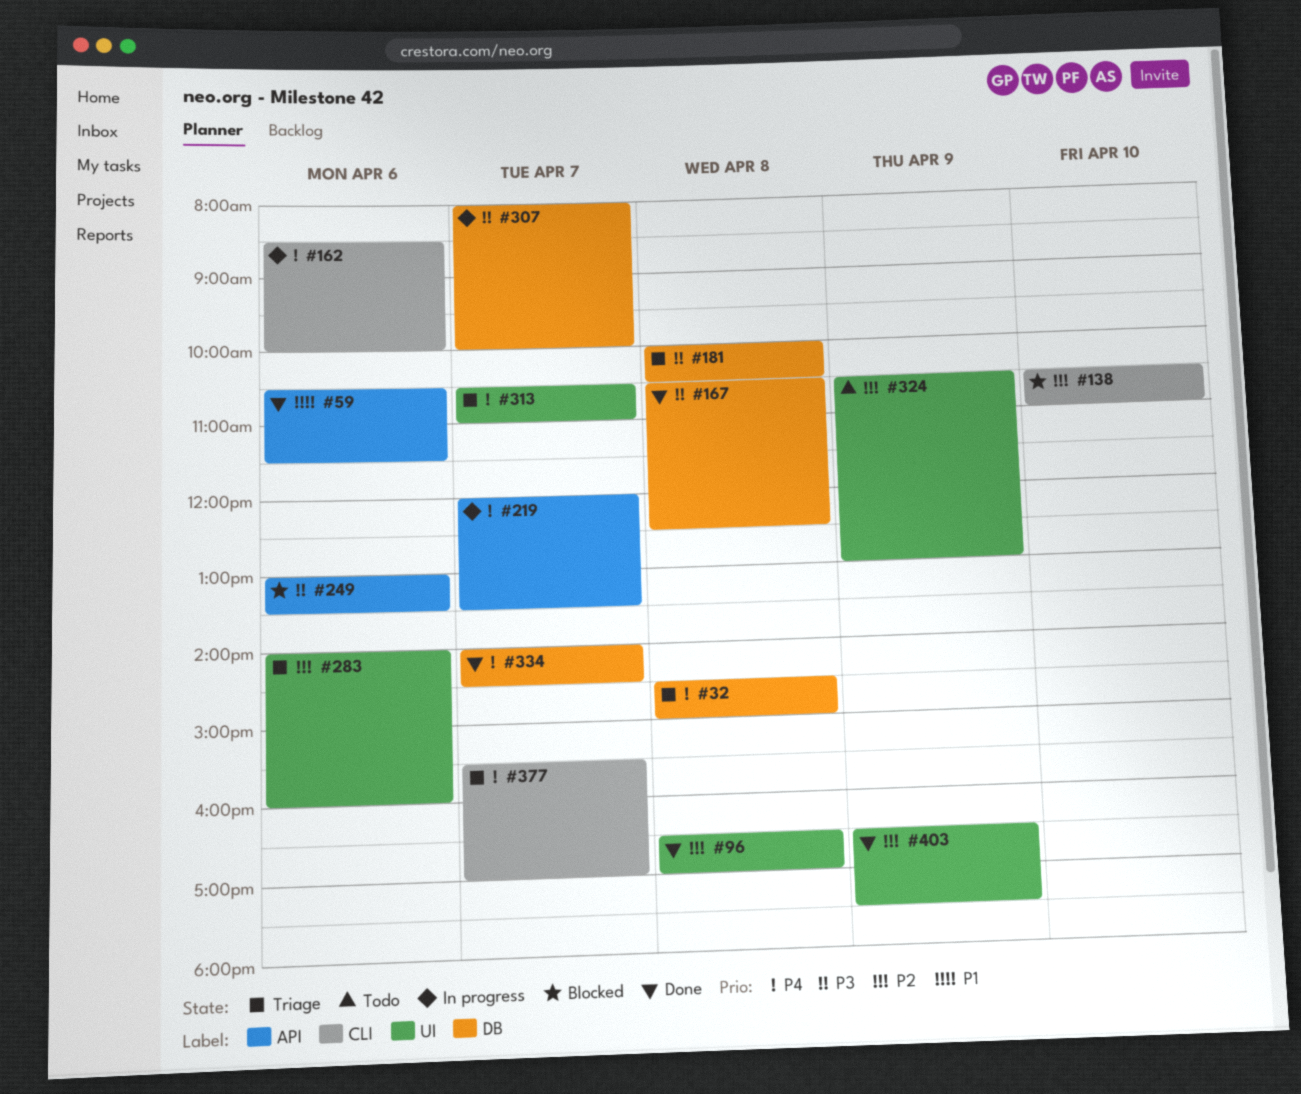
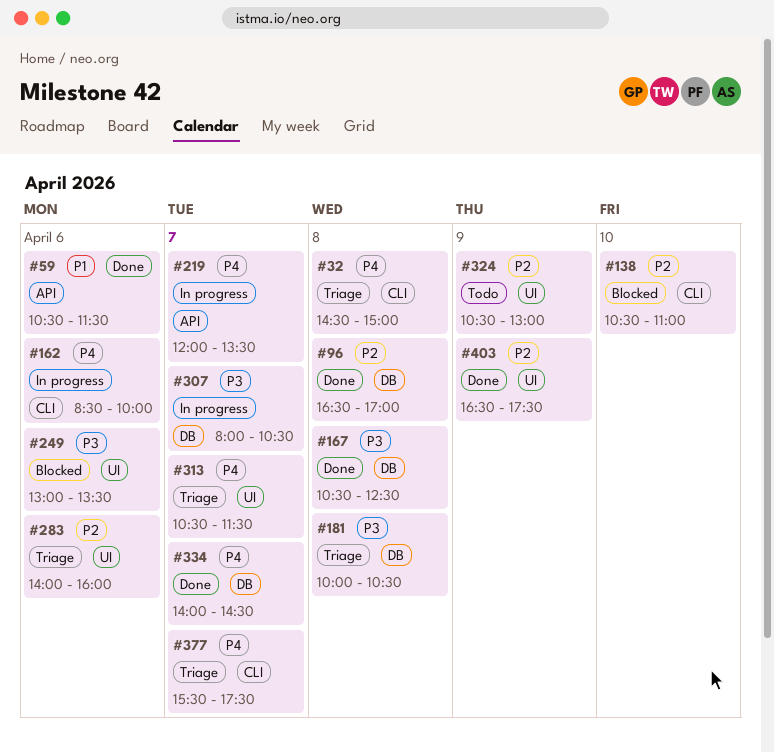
#32, label: DB -> CLI
#96, label: UI -> DB
#249, label: API -> UI
#307, ends: 10:00 -> 10:30
#313, ends: 11:00 -> 11:30
#377, ends: 17:00 -> 17:30

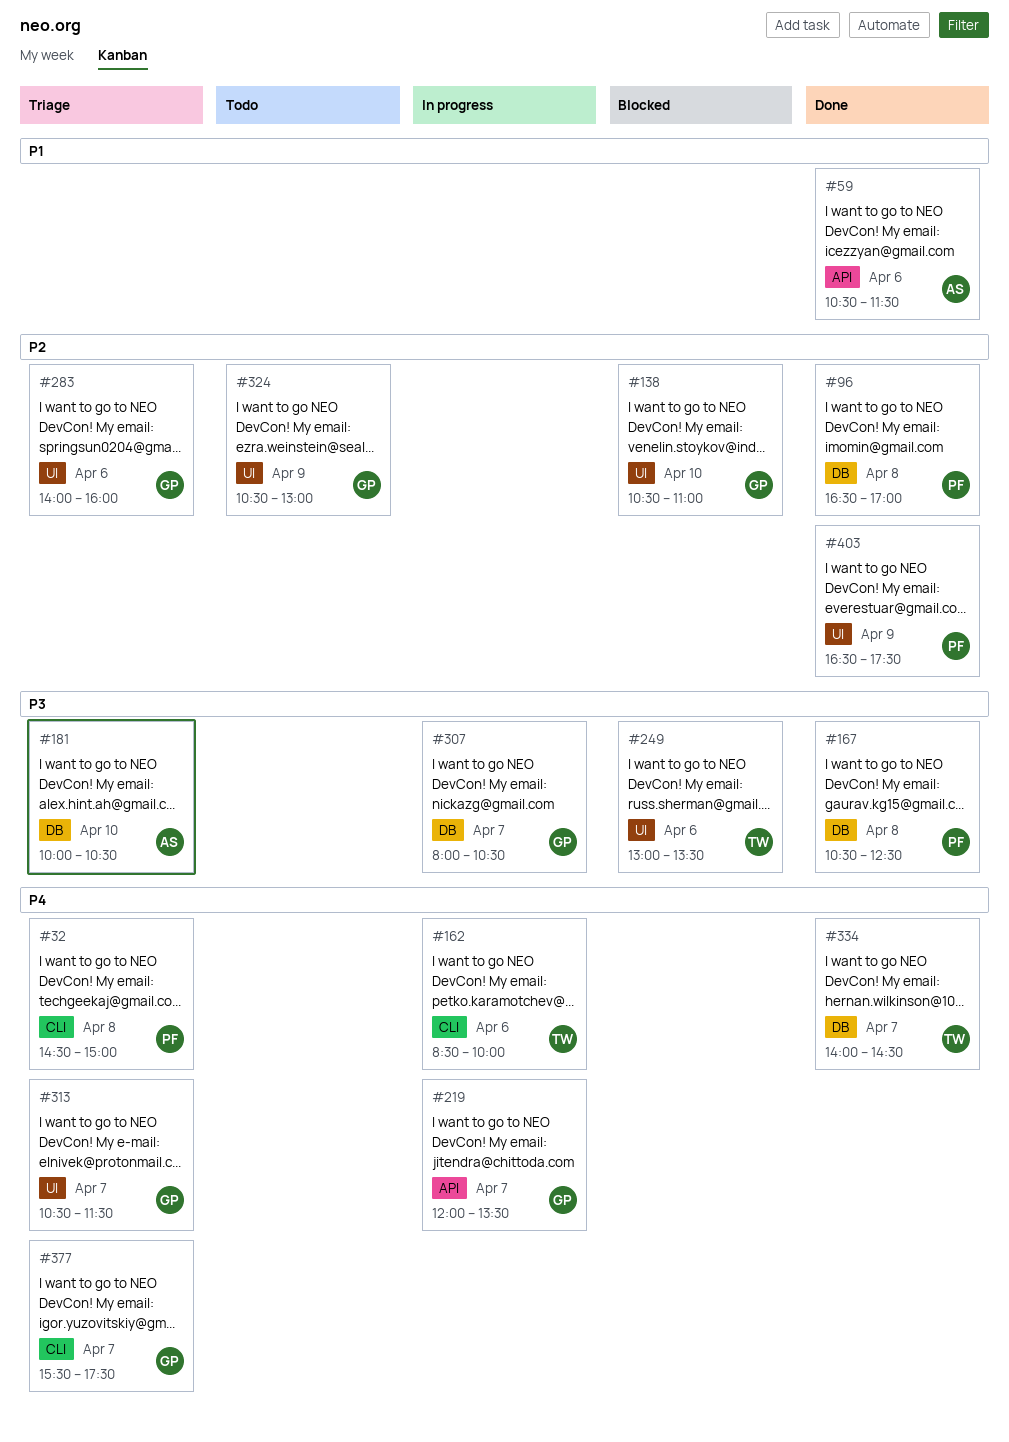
#138, label: CLI -> UI
#181, day: Apr 8 -> Apr 10

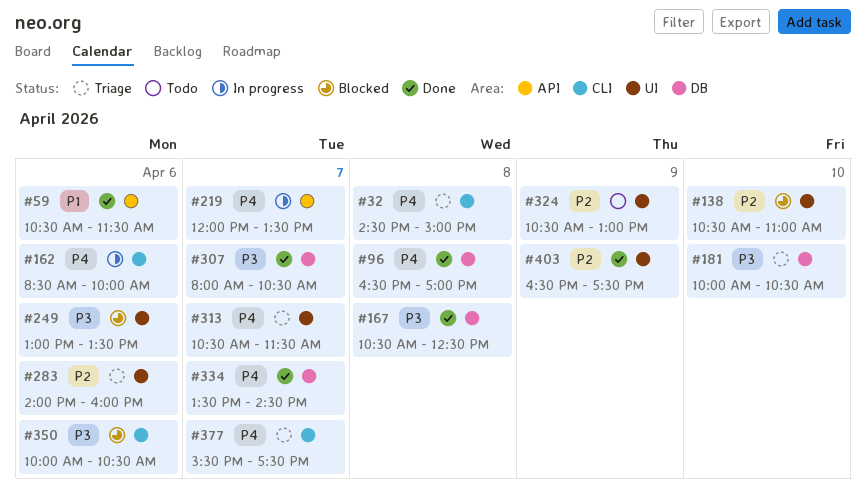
#96, priority: P2 -> P4
#307, status: In progress -> Done
#334, begins: 14:00 -> 13:30
#350: none -> present

